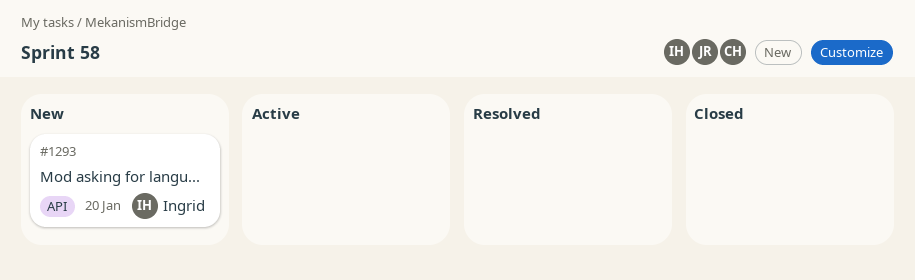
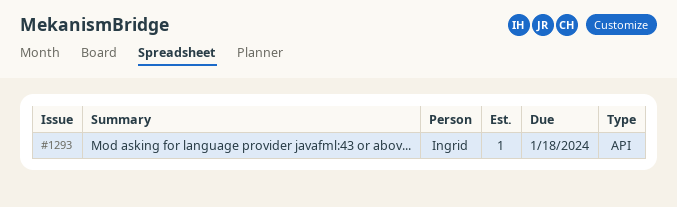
#1293, due: Jan 20 -> Jan 18

